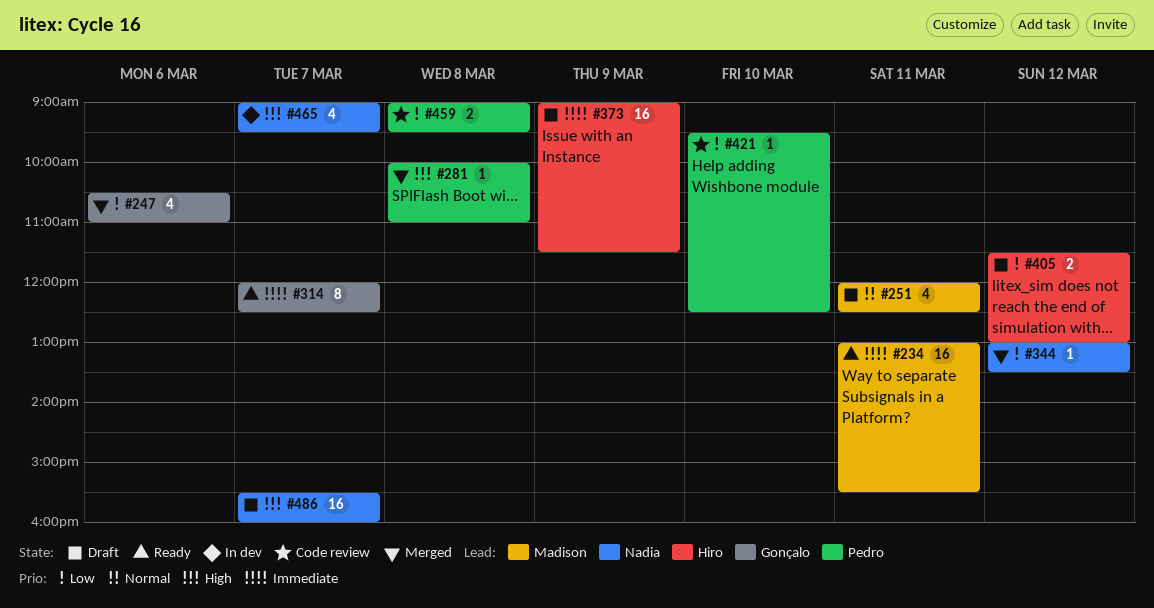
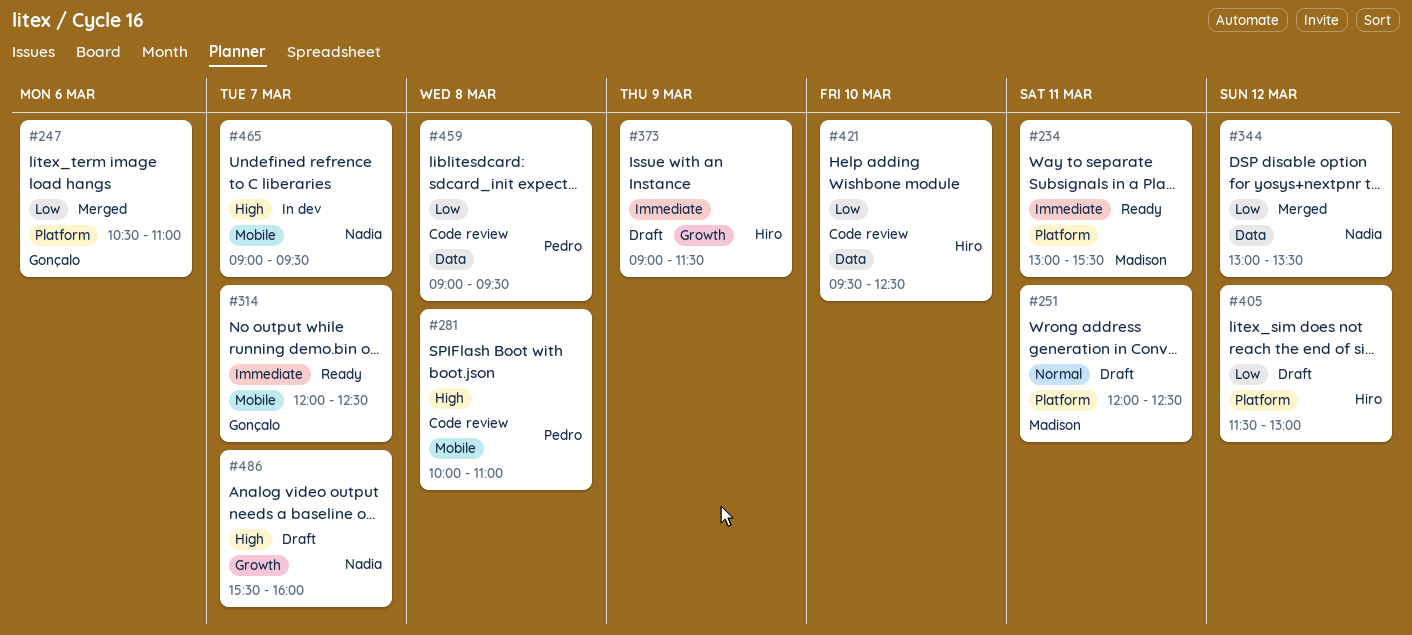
#281, status: Merged -> Code review
#421, owner: Pedro -> Hiro

